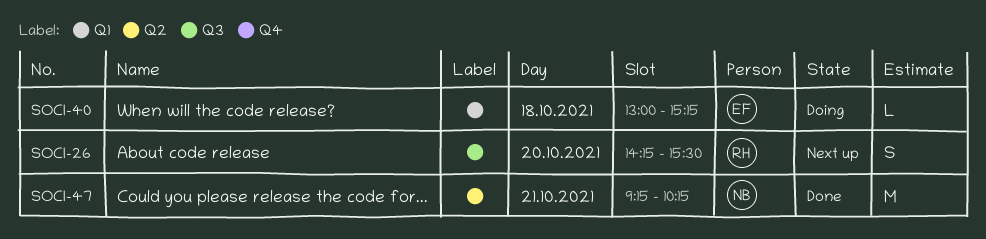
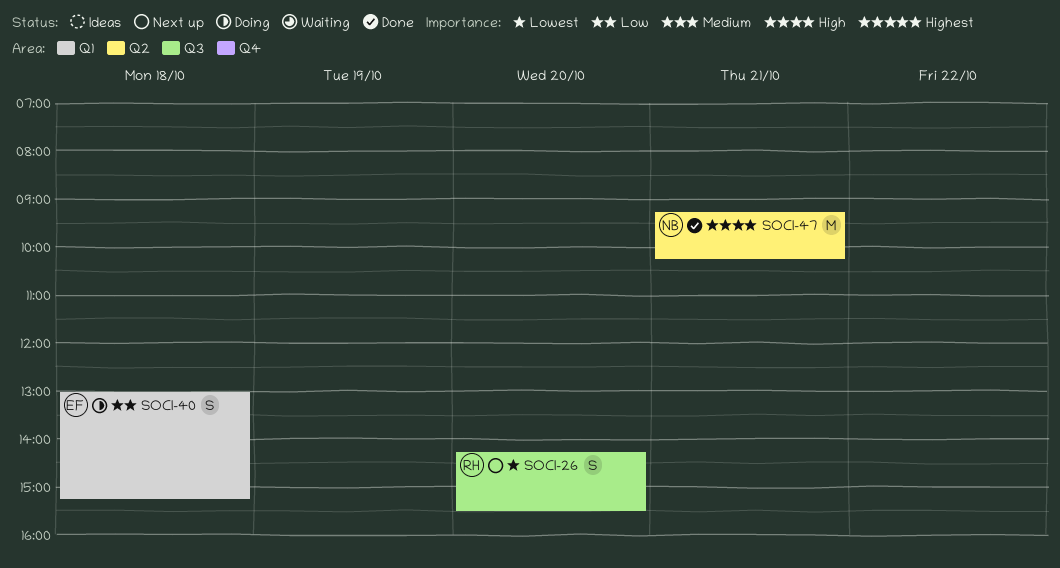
SOCI-40, estimate: L -> S

